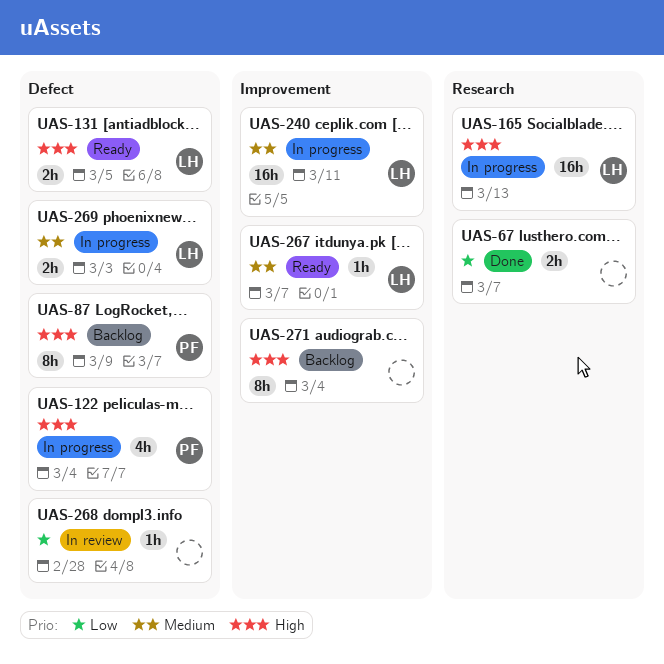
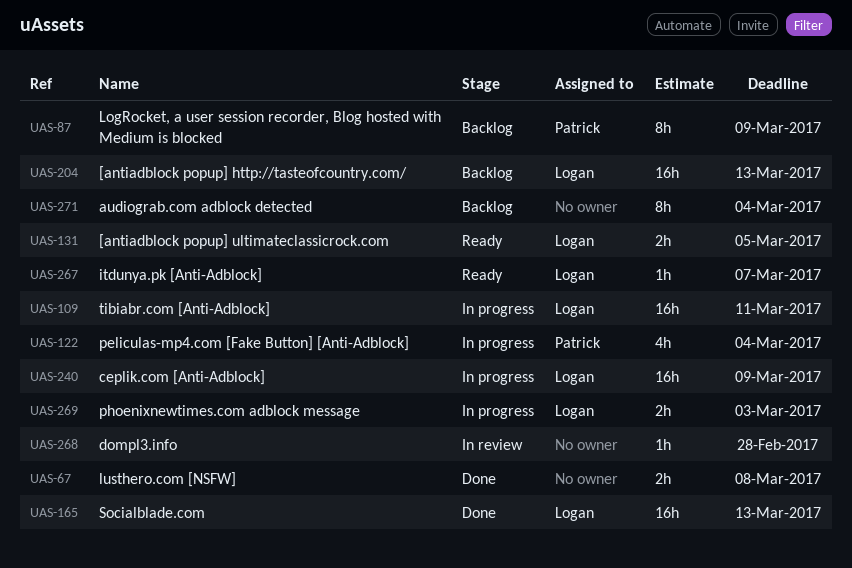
UAS-67, due: Mar 7 -> Mar 8
UAS-109: none -> present
UAS-165, status: In progress -> Done
UAS-204: none -> present
UAS-240, due: Mar 11 -> Mar 9

